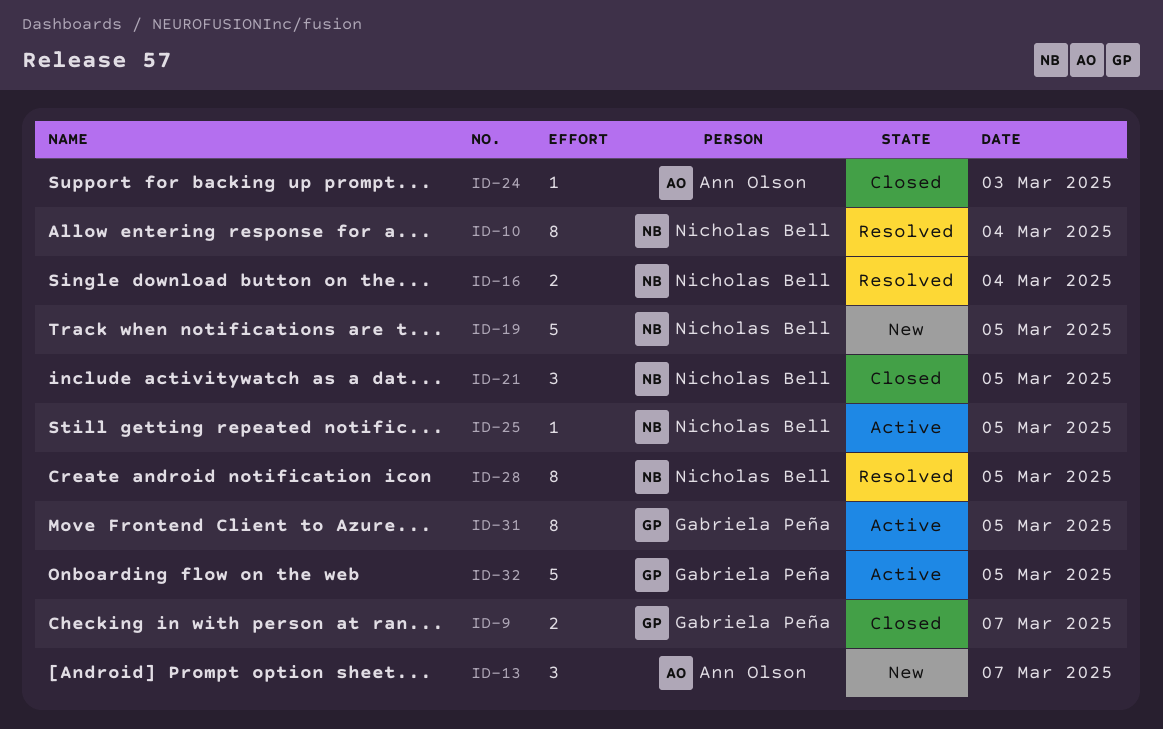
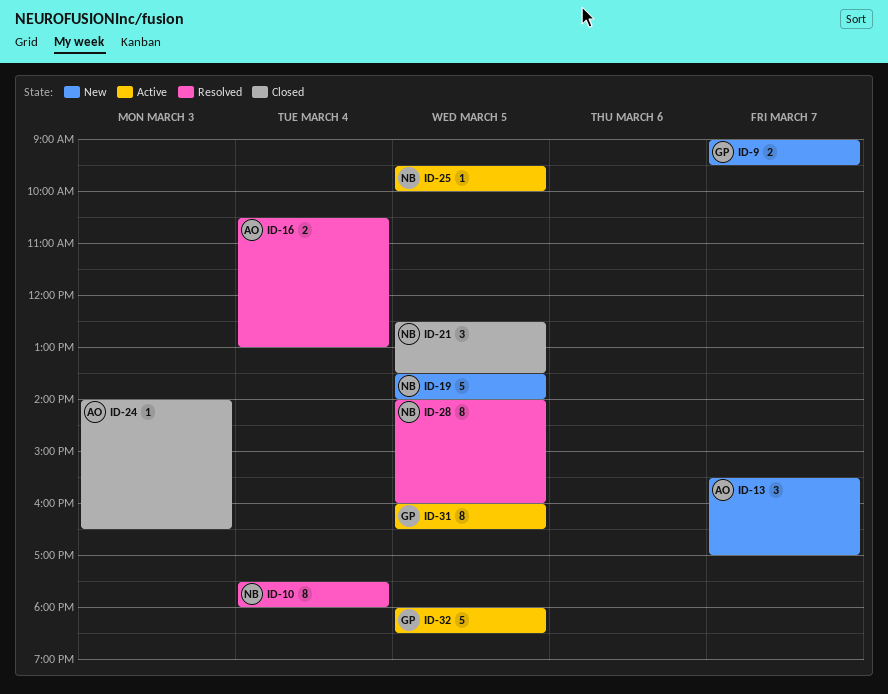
ID-9, status: Closed -> New
ID-16, owner: Nicholas Bell -> Ann Olson

